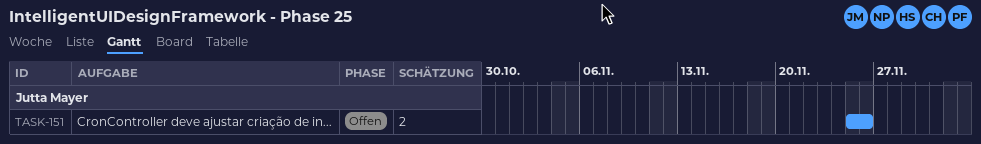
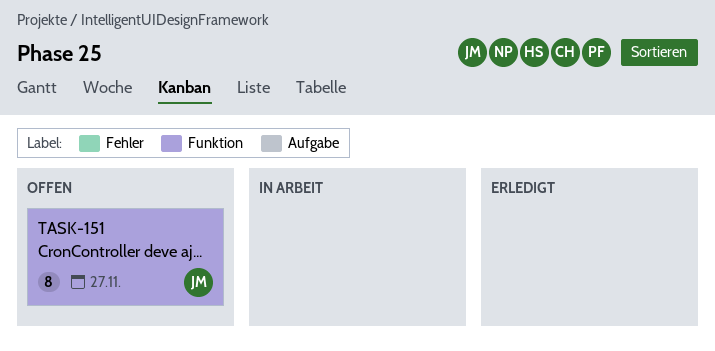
TASK-151, estimate: 2 -> 8
TASK-151, due: Nov 26 -> Nov 27

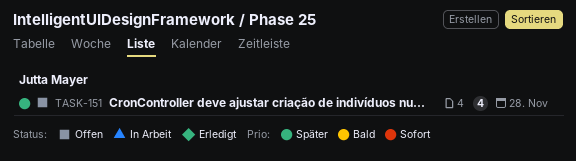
TASK-151, estimate: 8 -> 4
TASK-151, due: Nov 27 -> Nov 28

